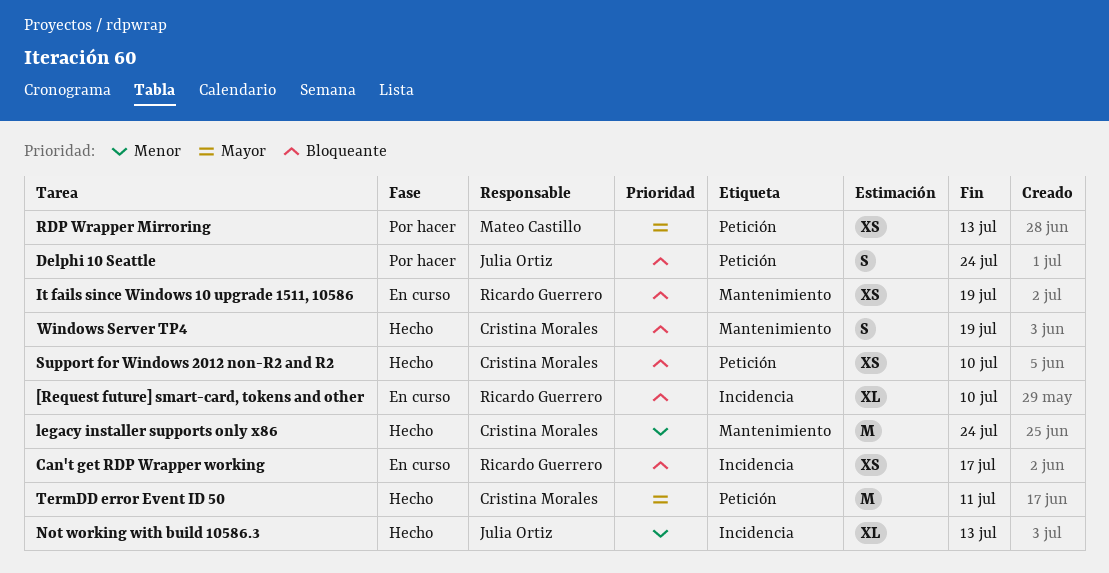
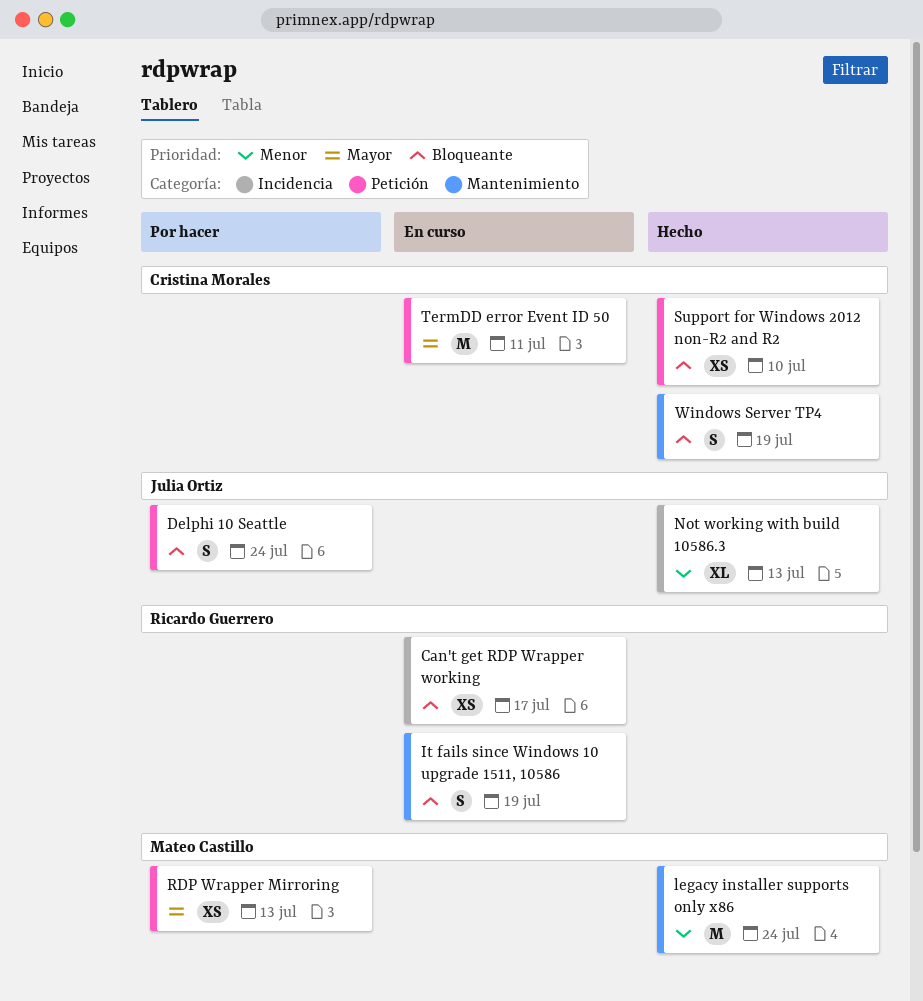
[Request future] smart-card, tokens and other: present -> none
It fails since Windows 10 upgrade 1511, 10586, estimate: XS -> S
legacy installer supports only x86, owner: Cristina Morales -> Mateo Castillo
TermDD error Event ID 50, status: Hecho -> En curso

